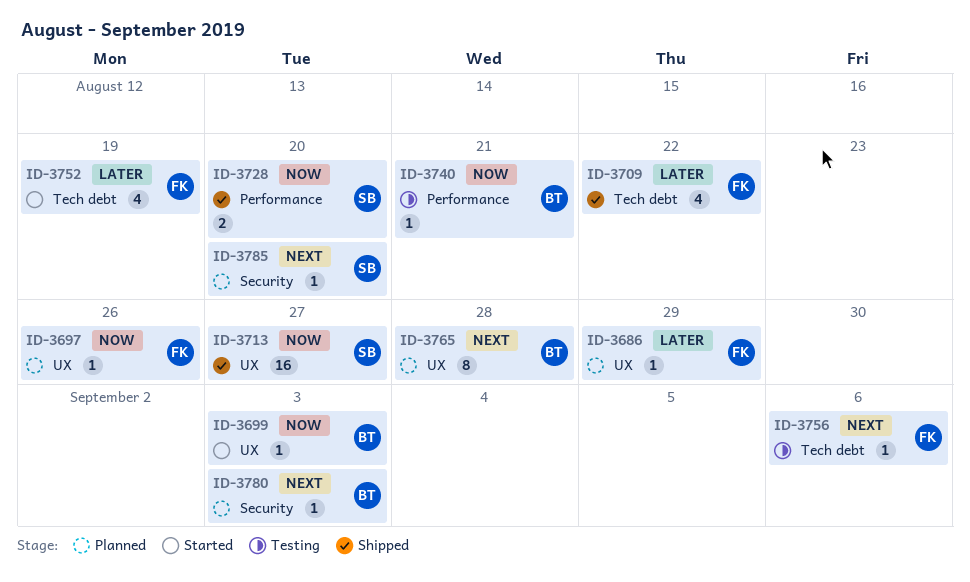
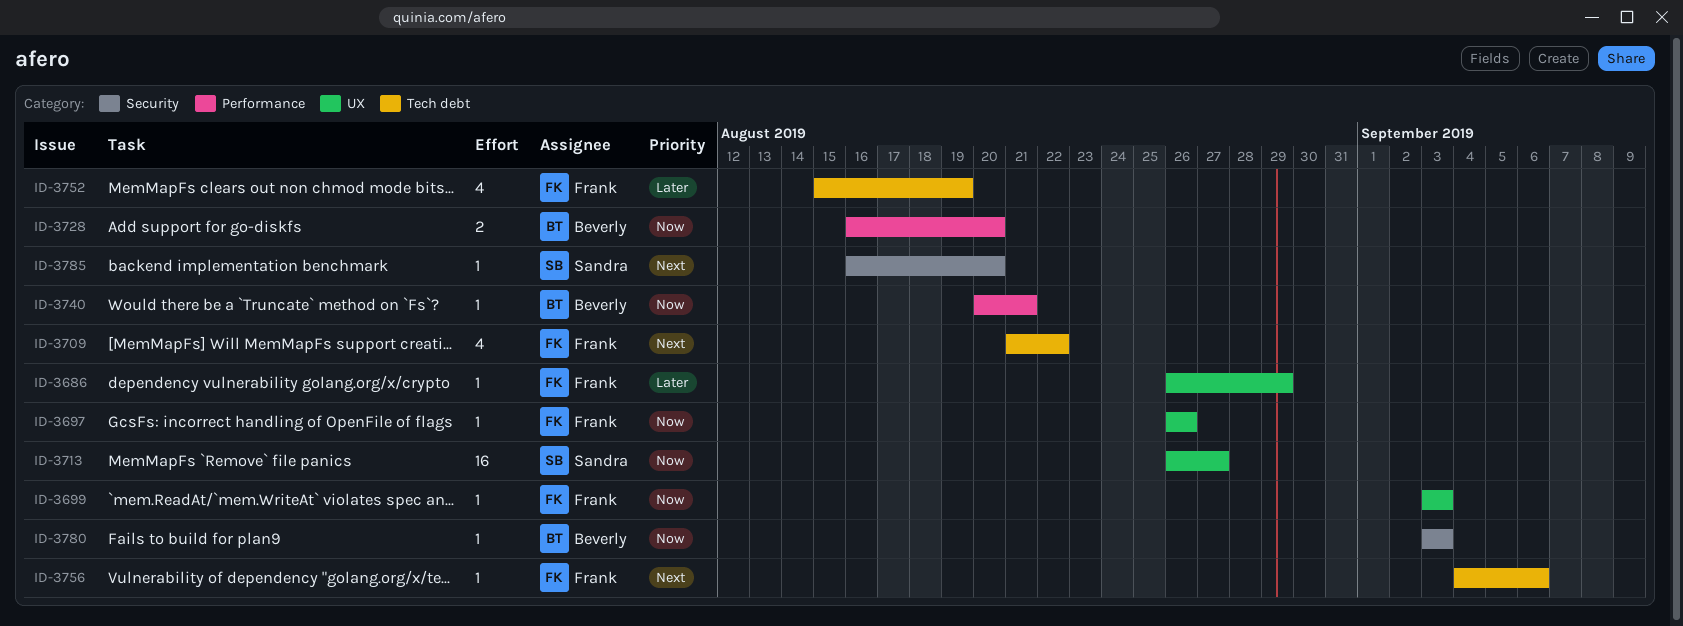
ID-3699, owner: Beverly -> Frank
ID-3709, priority: Later -> Next
ID-3728, owner: Sandra -> Beverly
ID-3765: present -> none
ID-3780, priority: Next -> Now

